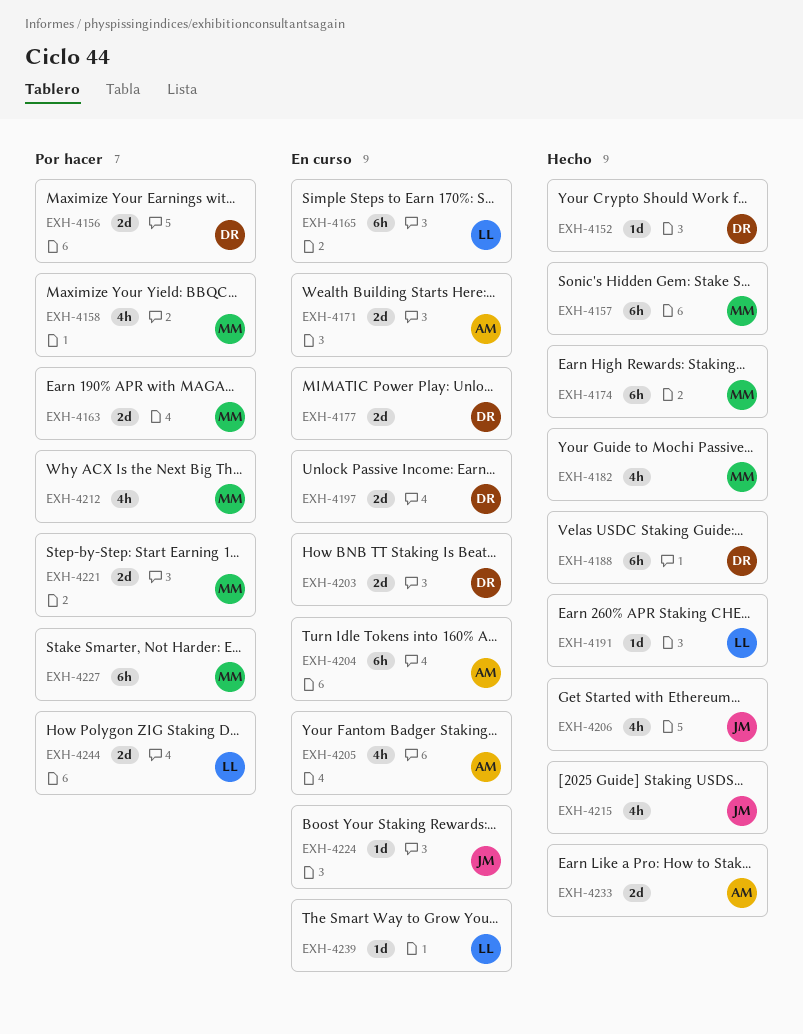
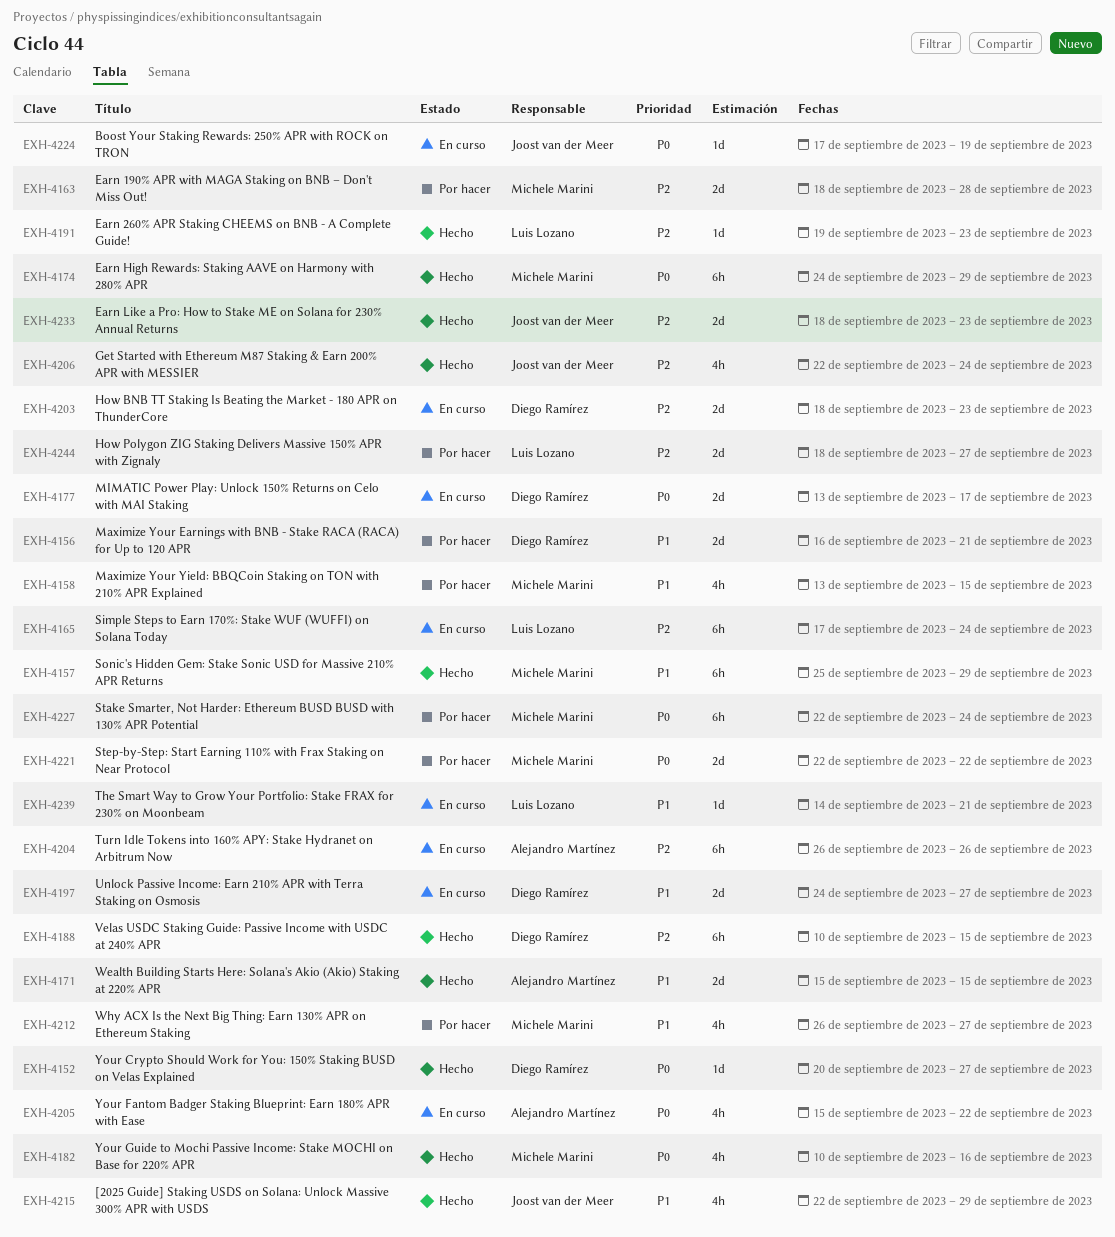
EXH-4171, status: En curso -> Hecho
EXH-4233, owner: Alejandro Martínez -> Joost van der Meer

